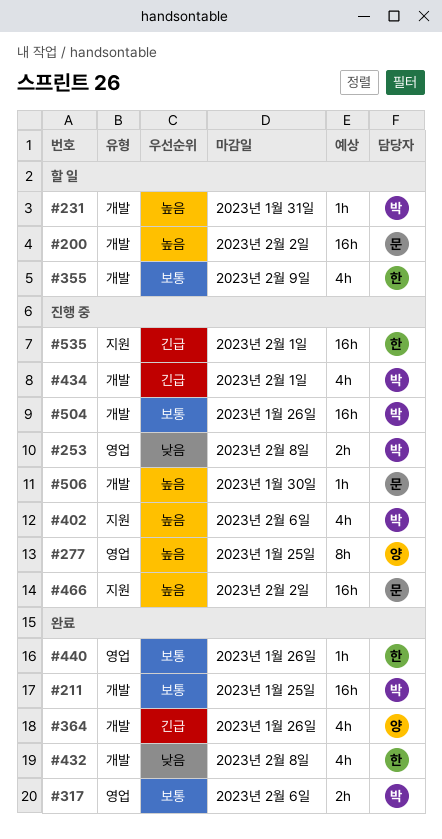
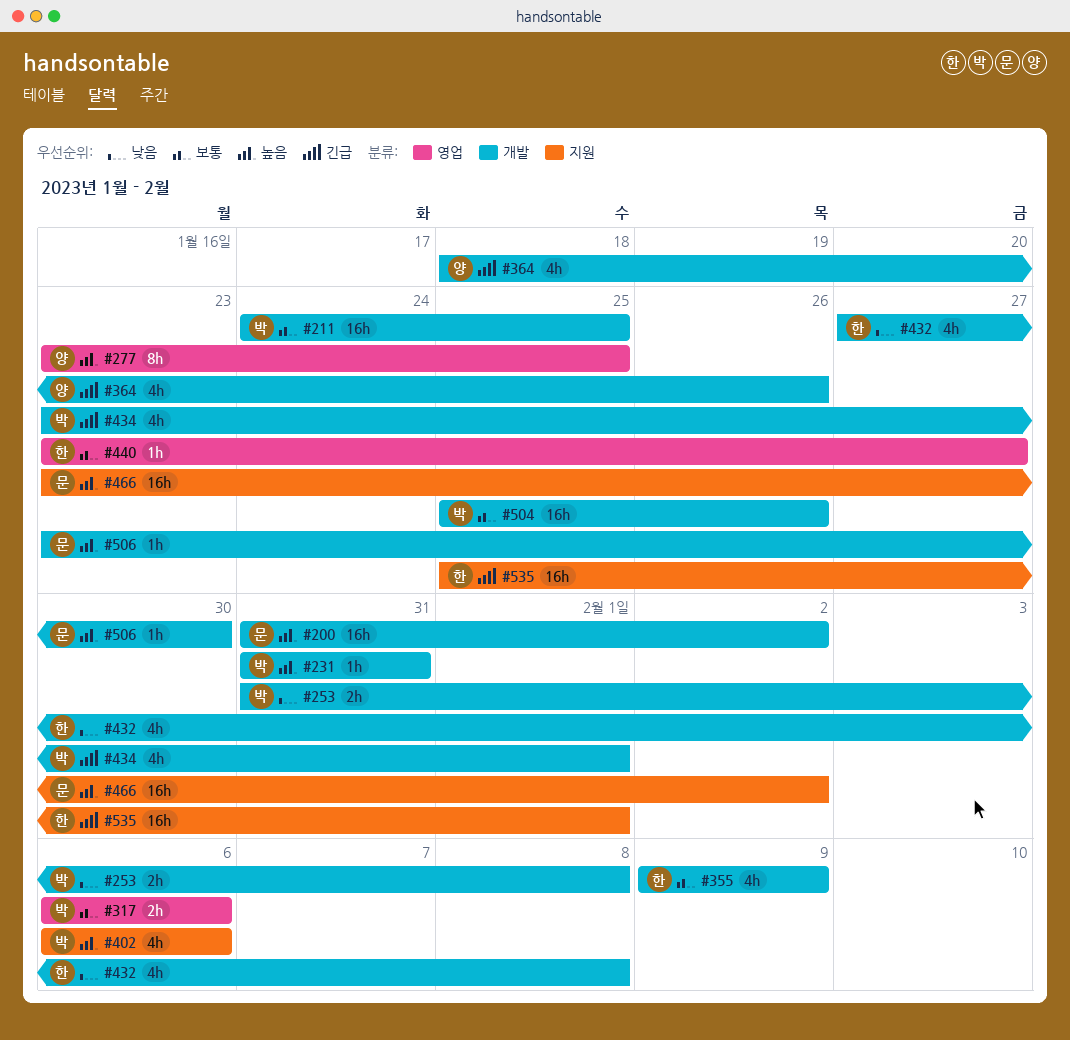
#253, label: 영업 -> 개발
#440, due: Jan 26 -> Jan 27

